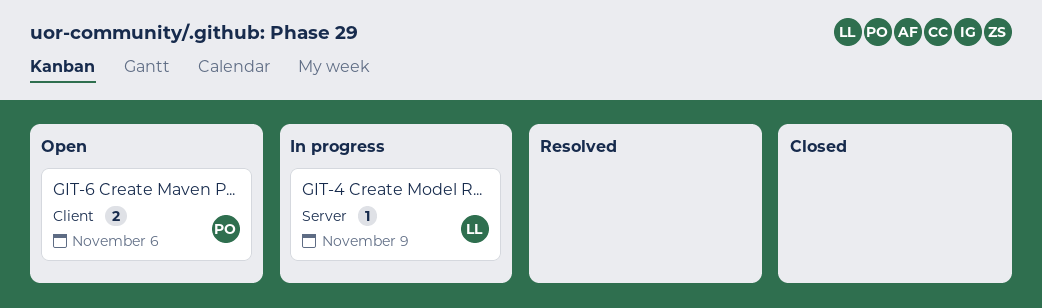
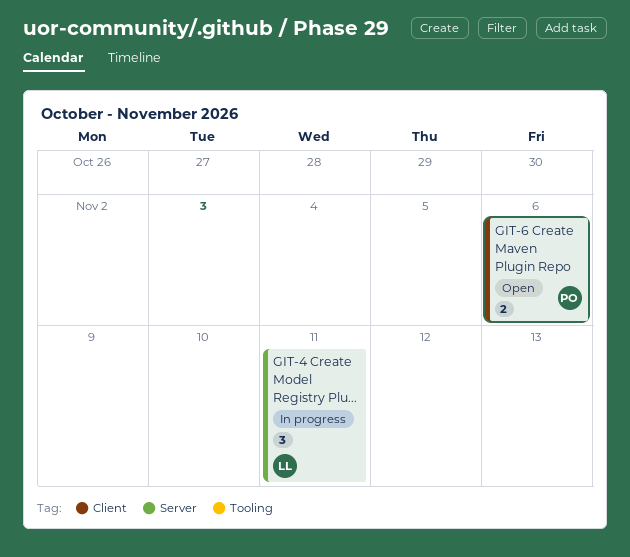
GIT-4, estimate: 1 -> 3
GIT-4, due: Nov 9 -> Nov 11

